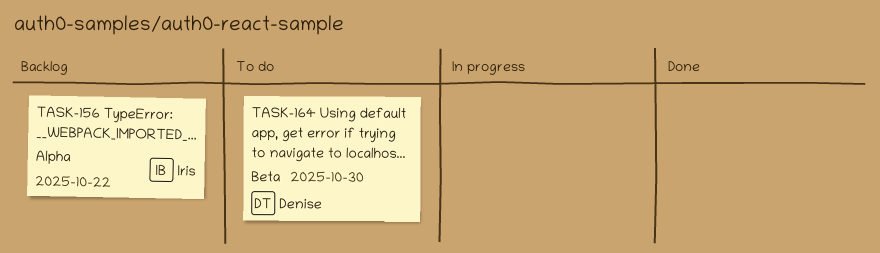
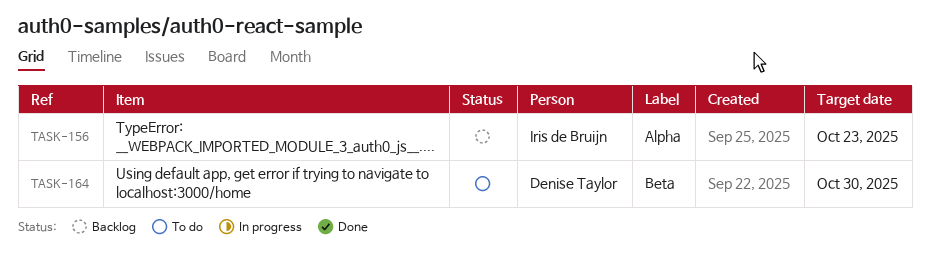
TASK-156, due: Oct 22 -> Oct 23

